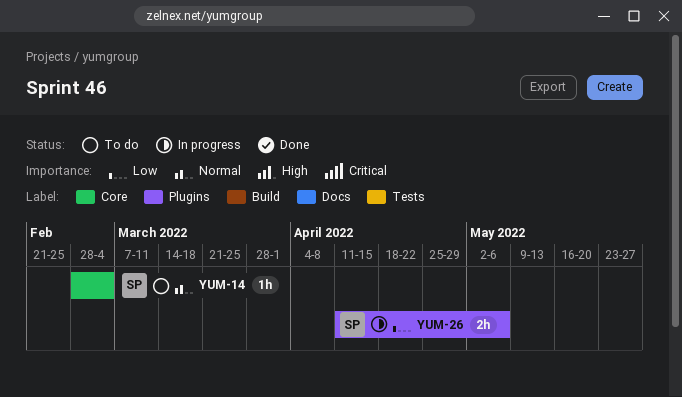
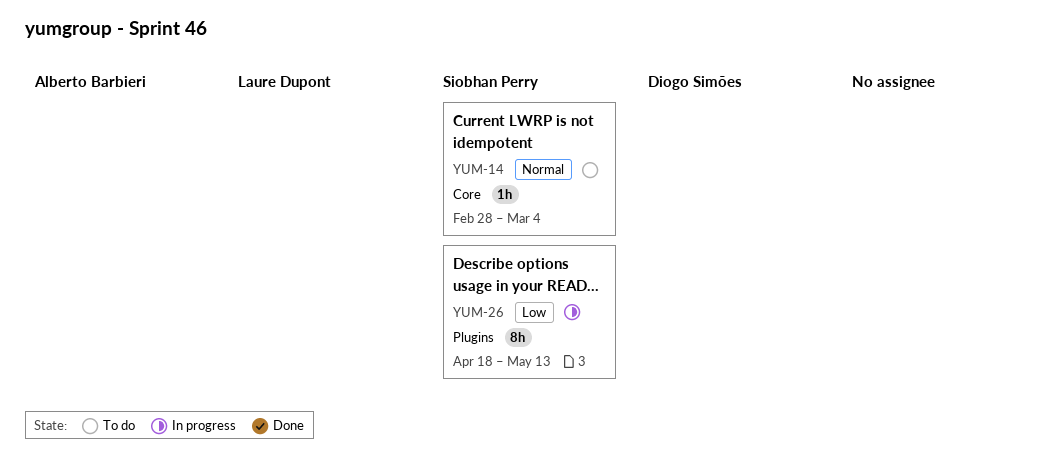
YUM-26, estimate: 2h -> 8h
YUM-26, start: Apr 11 -> Apr 18
YUM-26, due: May 6 -> May 13

